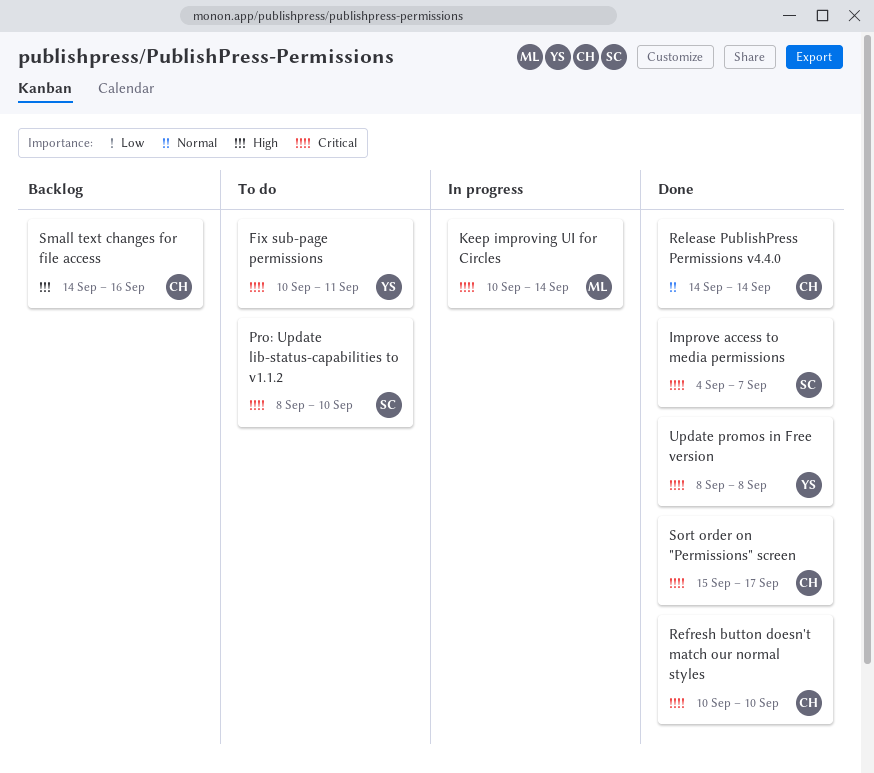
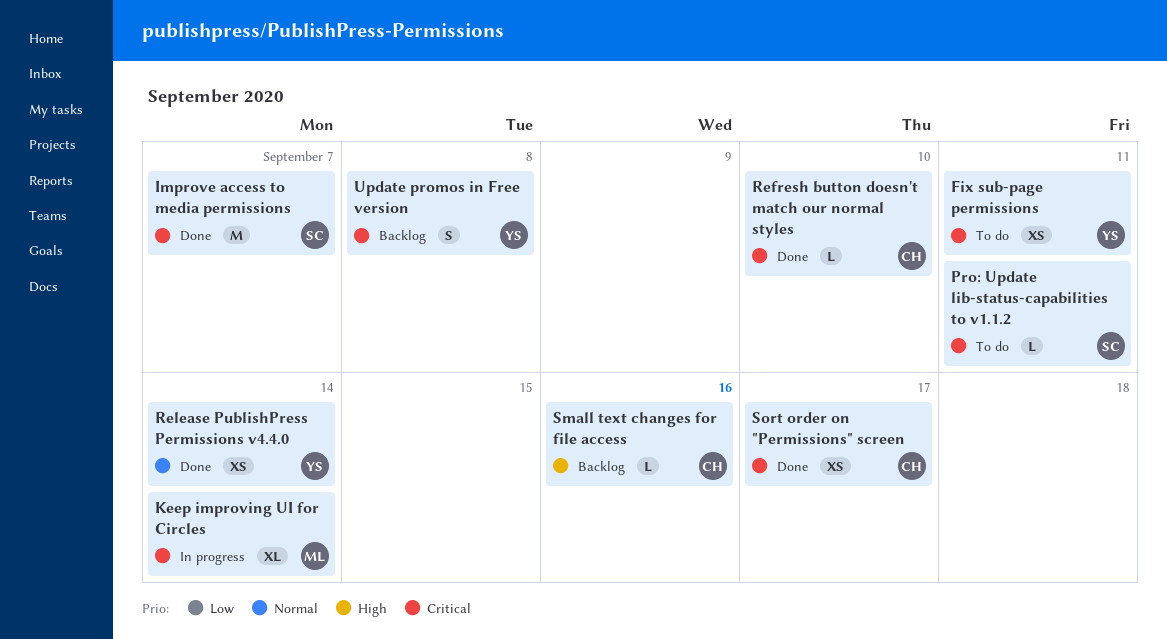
Pro: Update lib-status-capabilities to v1.1.2, due: Sep 10 -> Sep 11
Release PublishPress Permissions v4.4.0, owner: CH -> YS
Update promos in Free version, status: Done -> Backlog

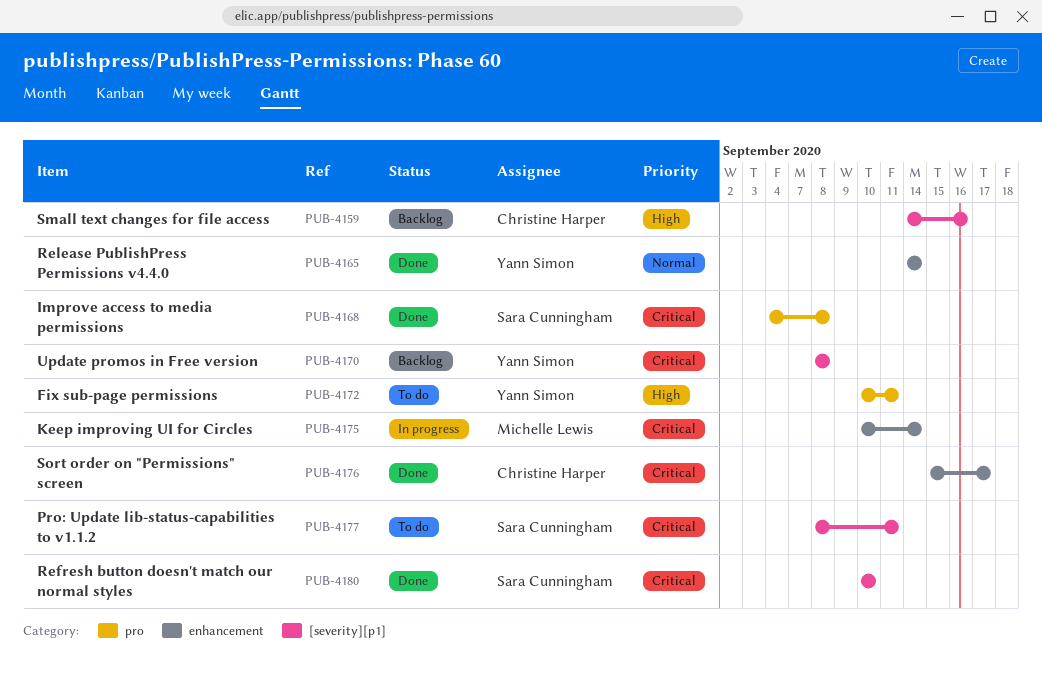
Fix sub-page permissions, priority: Critical -> High
Improve access to media permissions, due: Sep 7 -> Sep 8
Refresh button doesn't match our normal styles, owner: Christine Harper -> Sara Cunningham

